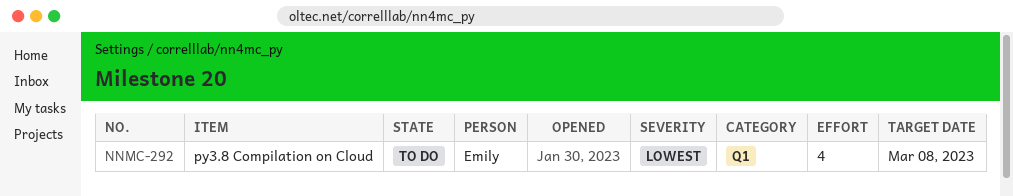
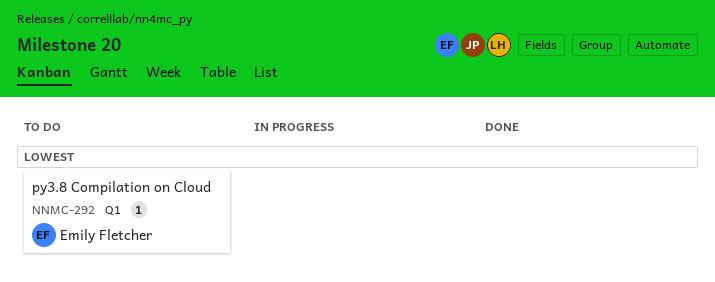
NNMC-292, estimate: 4 -> 1

